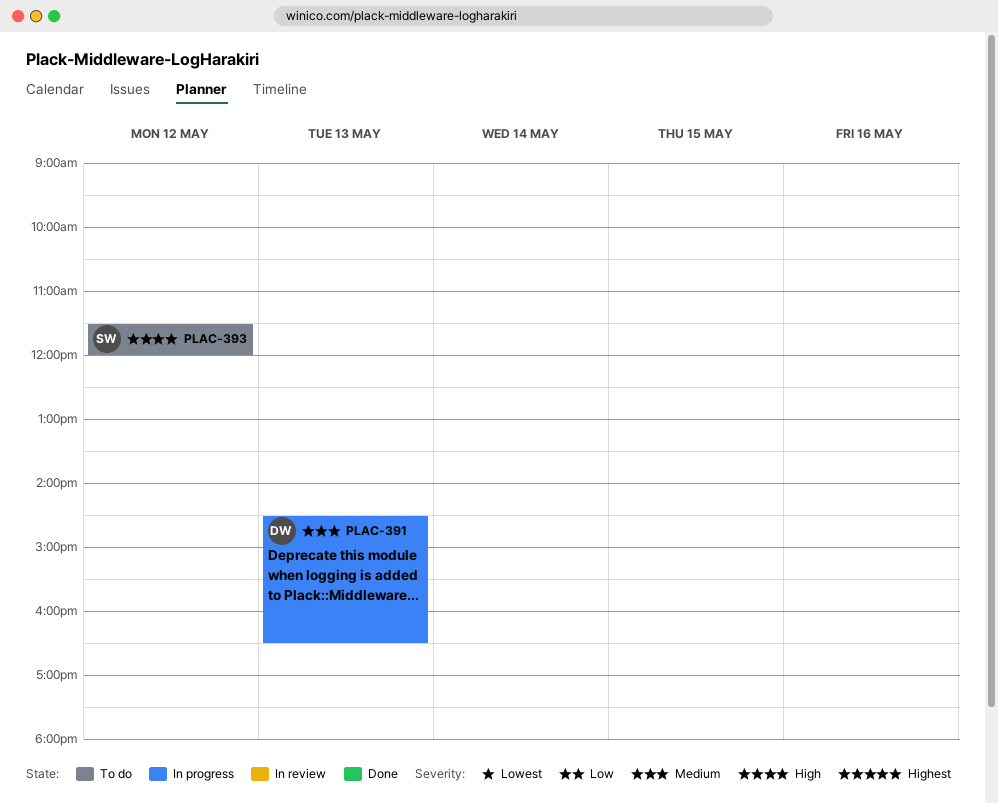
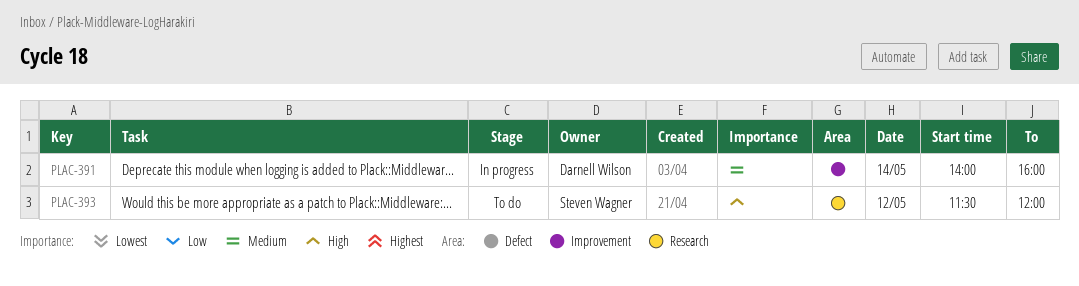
PLAC-391, day: May 13 -> May 14
PLAC-391, begins: 14:30 -> 14:00
PLAC-391, ends: 16:30 -> 16:00

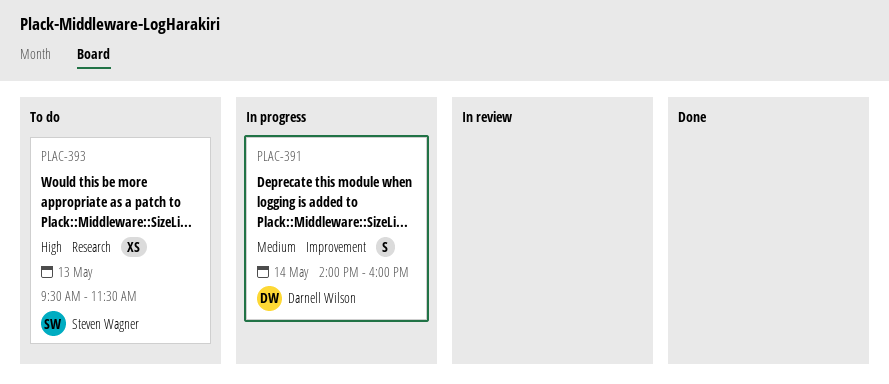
PLAC-393, day: May 12 -> May 13
PLAC-393, begins: 11:30 -> 09:30
PLAC-393, ends: 12:00 -> 11:30

